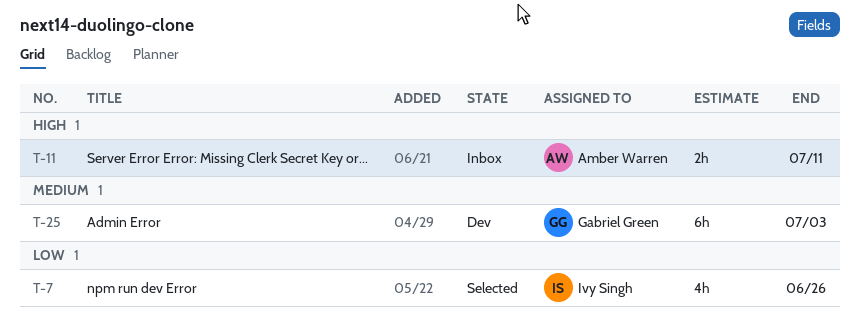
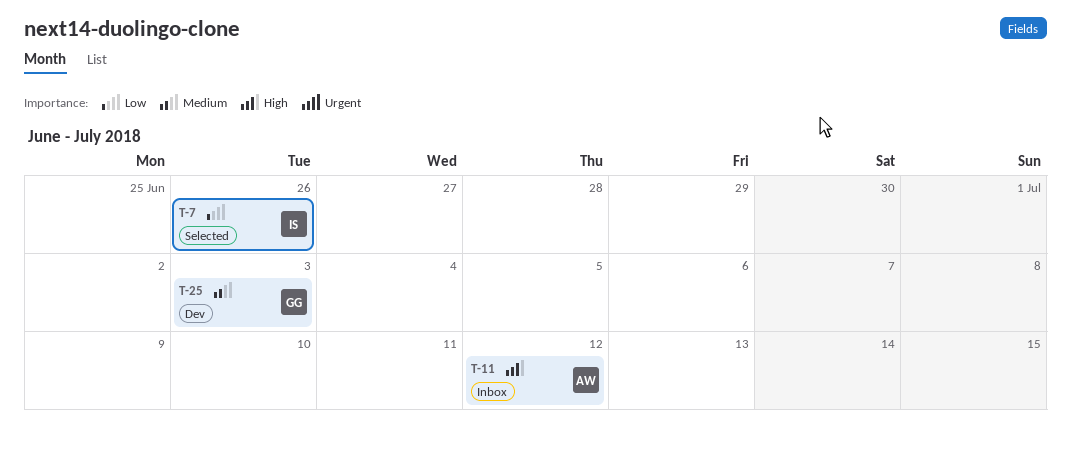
T-11, due: Jul 11 -> Jul 12

